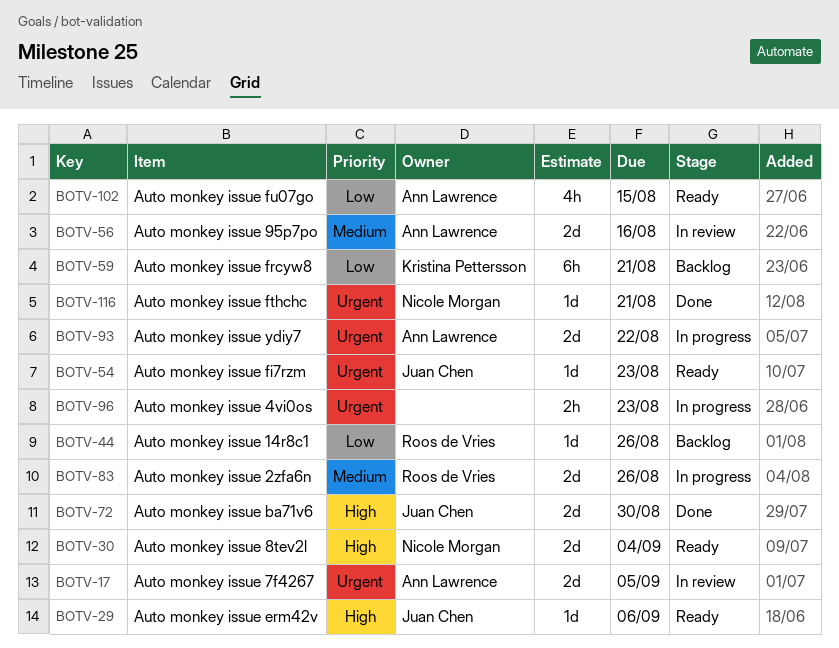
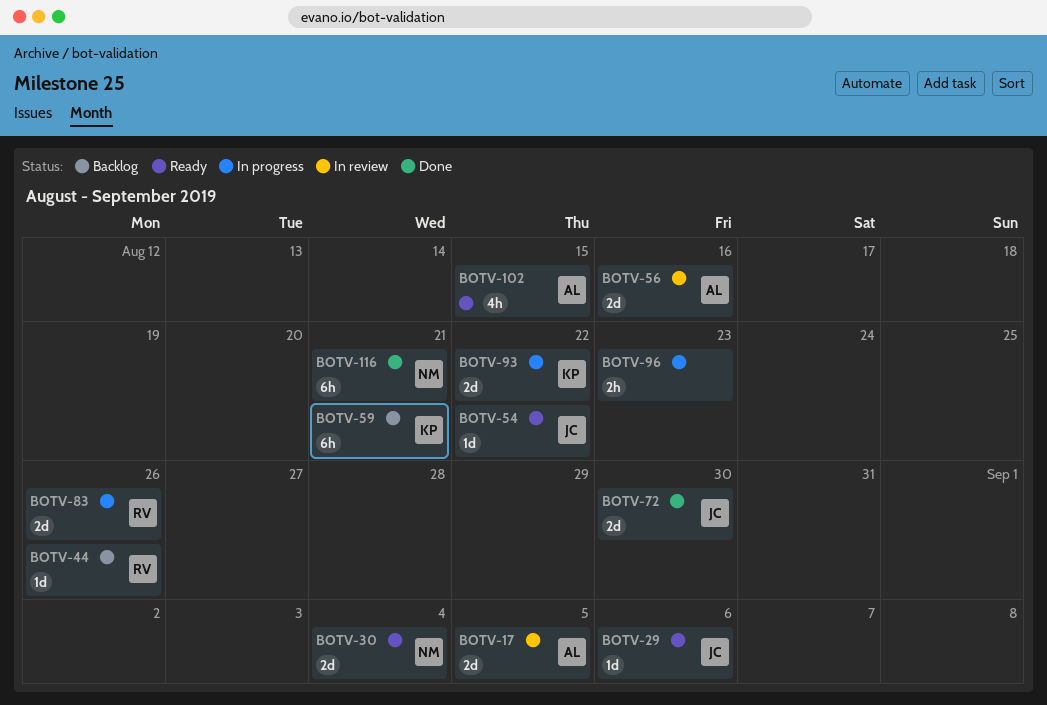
BOTV-54, due: Aug 23 -> Aug 22
BOTV-93, owner: Ann Lawrence -> Kristina Pettersson
BOTV-116, estimate: 1d -> 6h

